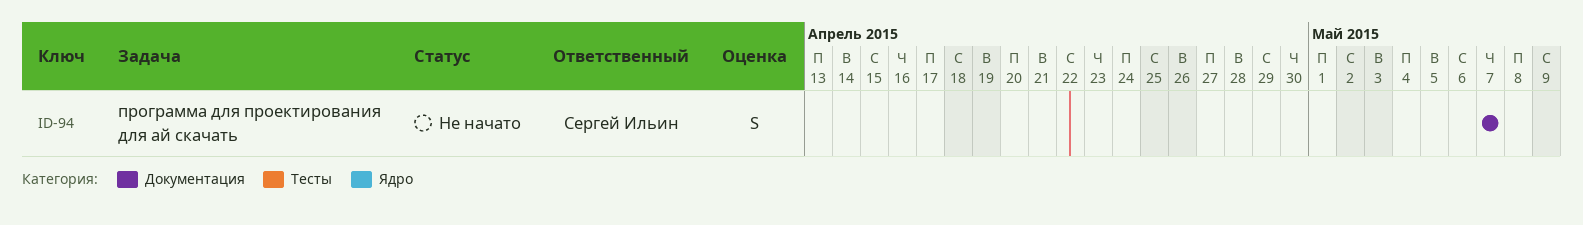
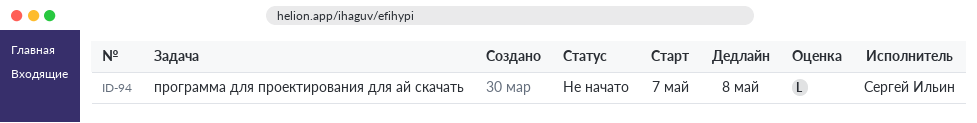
ID-94, estimate: S -> L
ID-94, due: May 7 -> May 8

